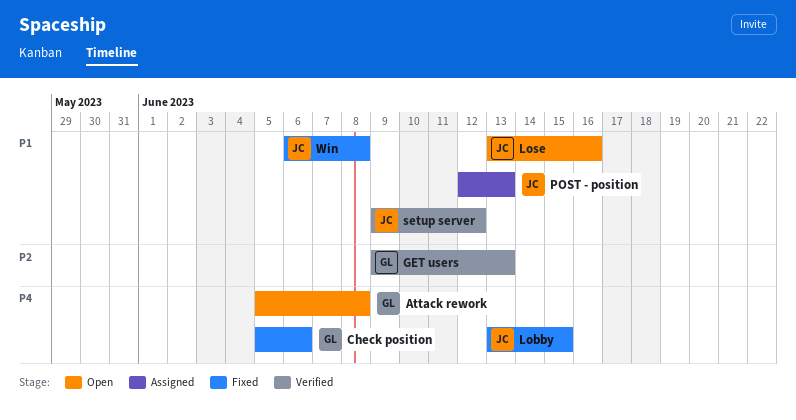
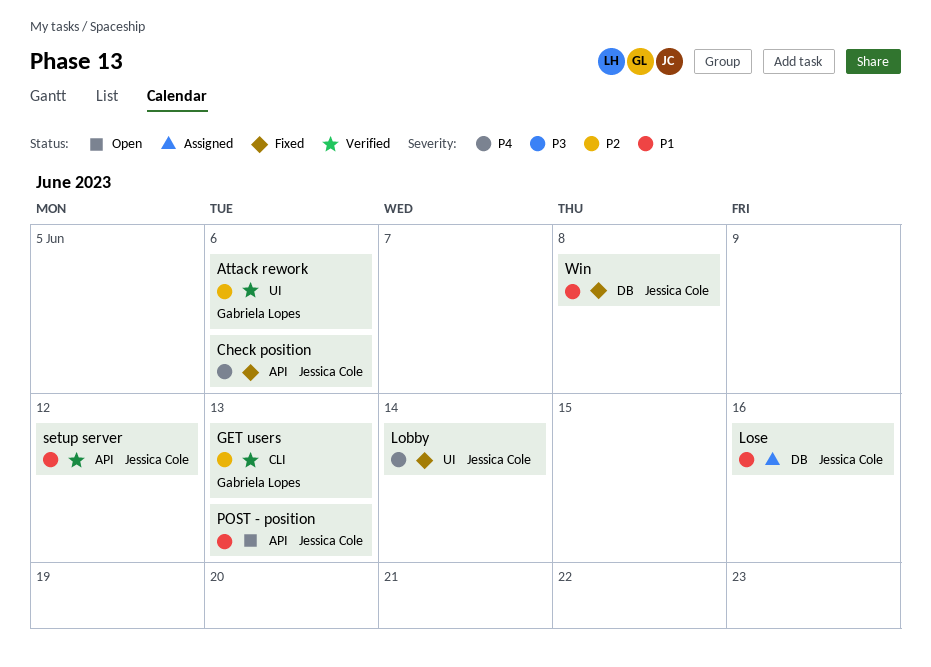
Attack rework, status: Open -> Verified
Attack rework, priority: P4 -> P2
Attack rework, due: Jun 8 -> Jun 6
Check position, owner: Gabriela Lopes -> Jessica Cole
Lobby, due: Jun 15 -> Jun 14
Lose, status: Open -> Assigned
POST - position, status: Assigned -> Open

